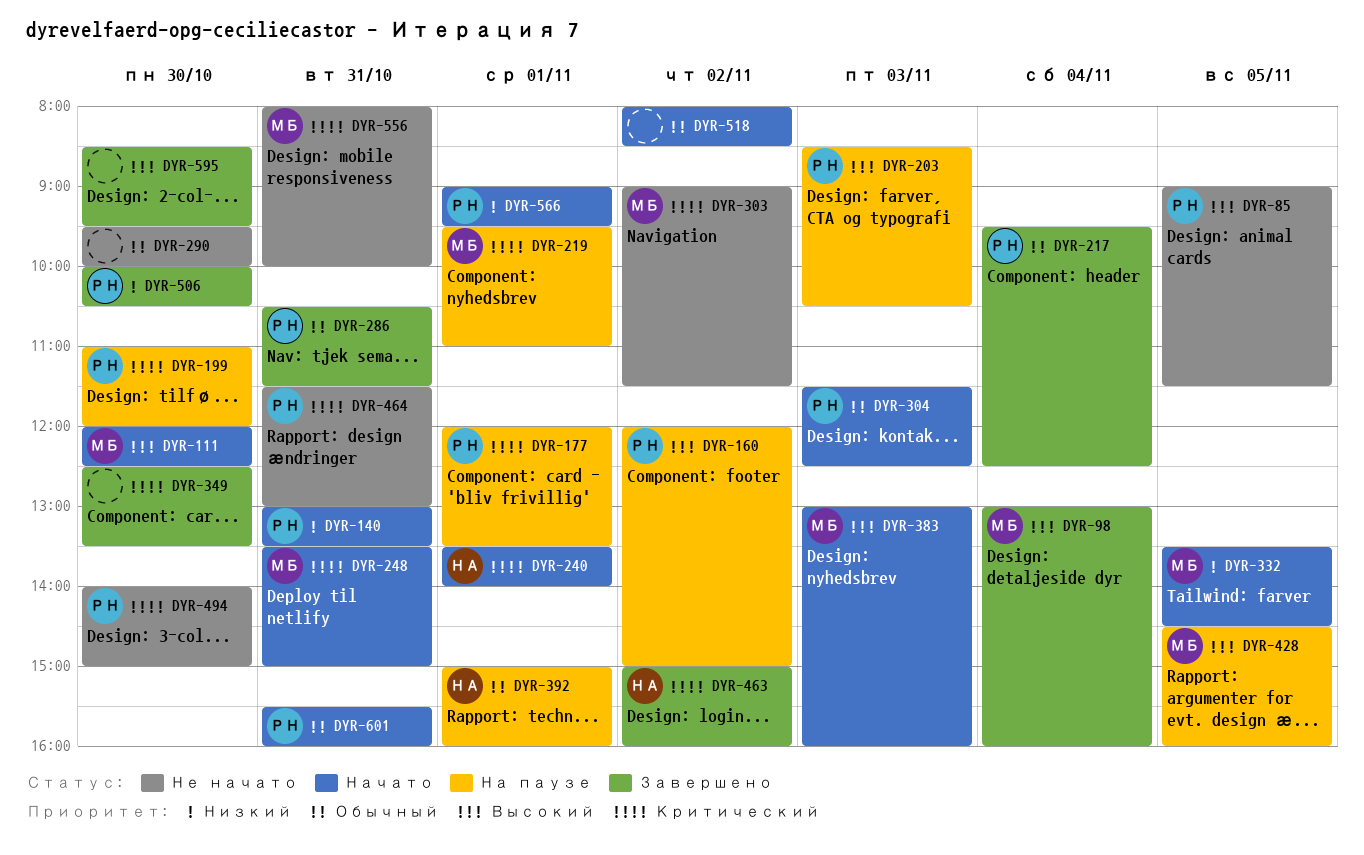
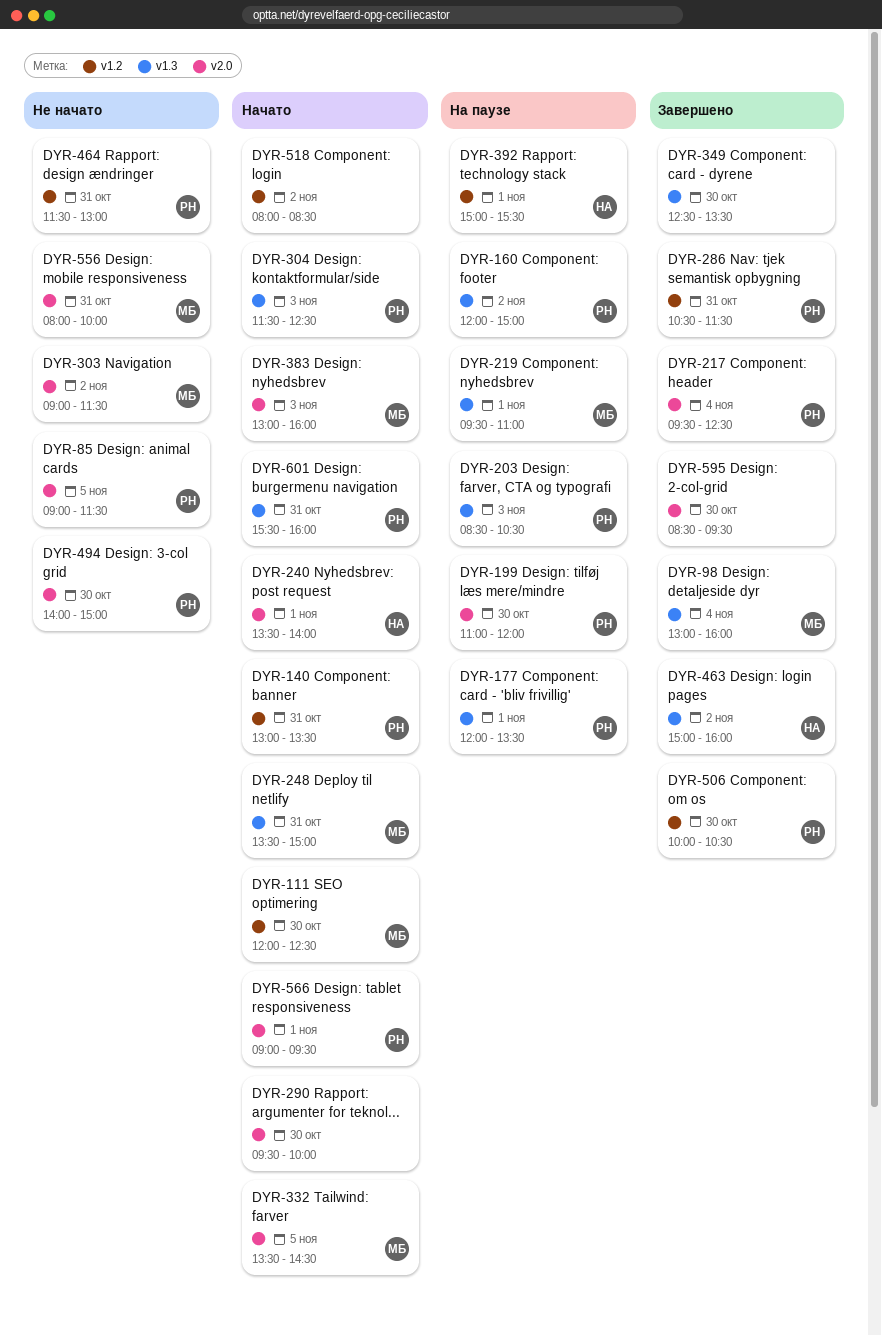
DYR-290, status: Не начато -> Начато
DYR-392, ends: 16:00 -> 15:30
DYR-428: present -> none

